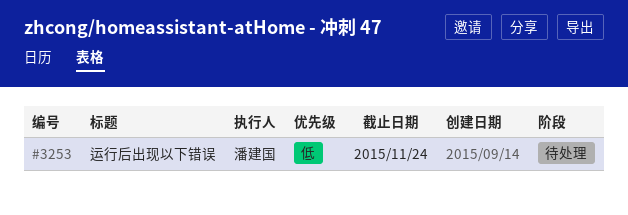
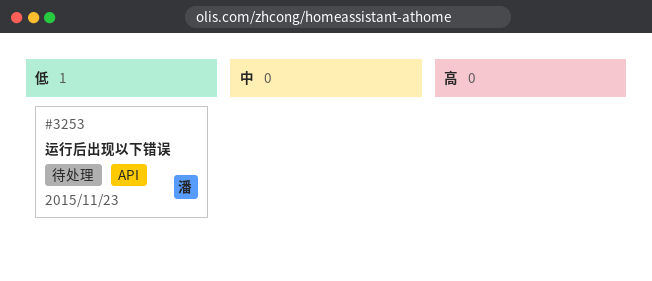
#3253, due: Nov 24 -> Nov 23

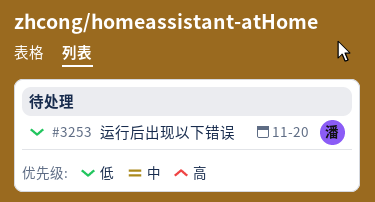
#3253, due: Nov 23 -> Nov 20

